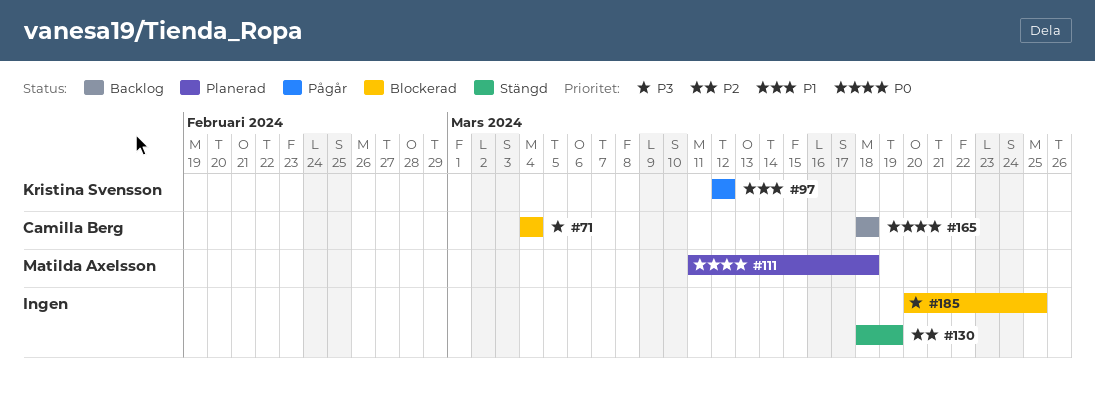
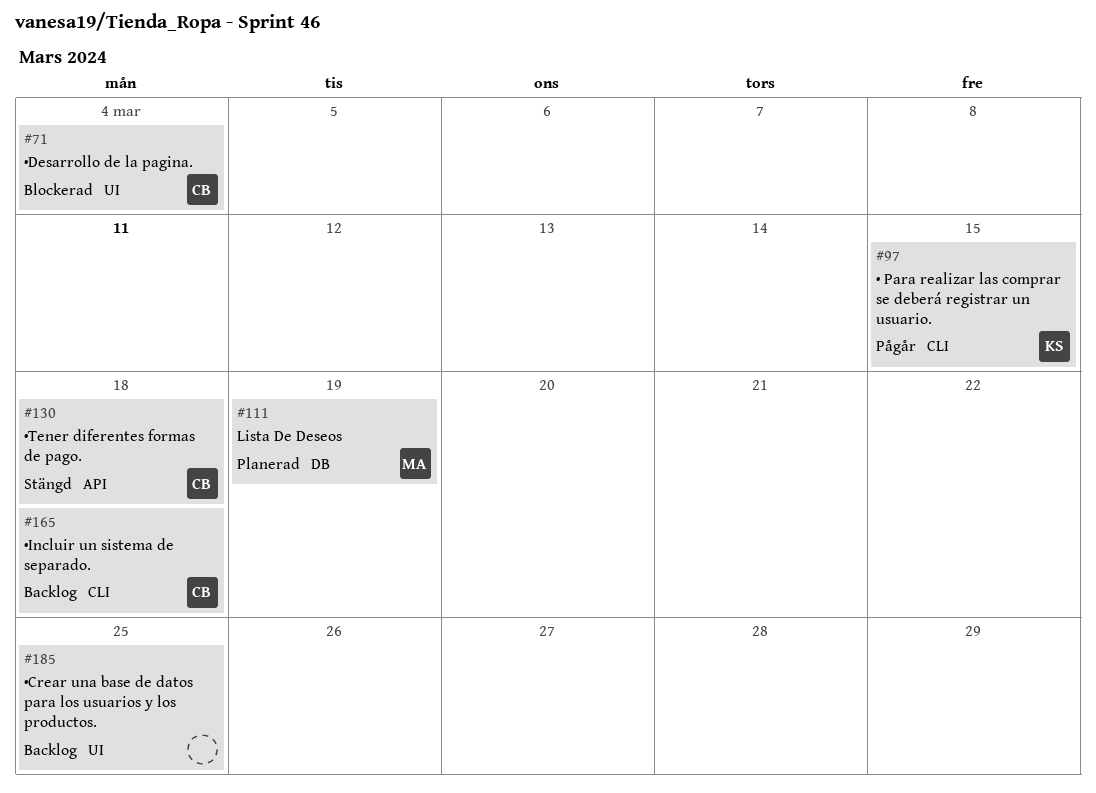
#97, due: Mar 12 -> Mar 15
#111, due: Mar 18 -> Mar 19
#130, owner: none -> Camilla Berg
#130, due: Mar 19 -> Mar 18
#185, status: Blockerad -> Backlog

